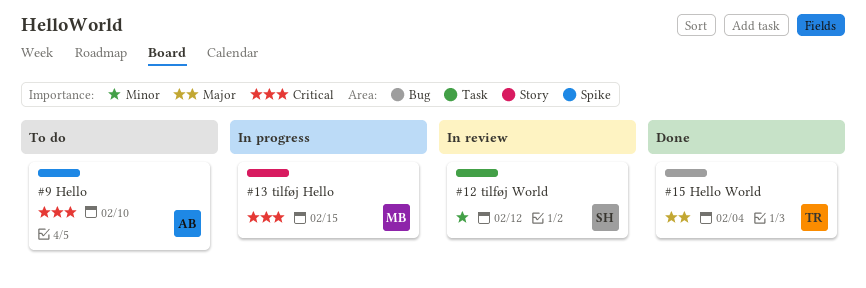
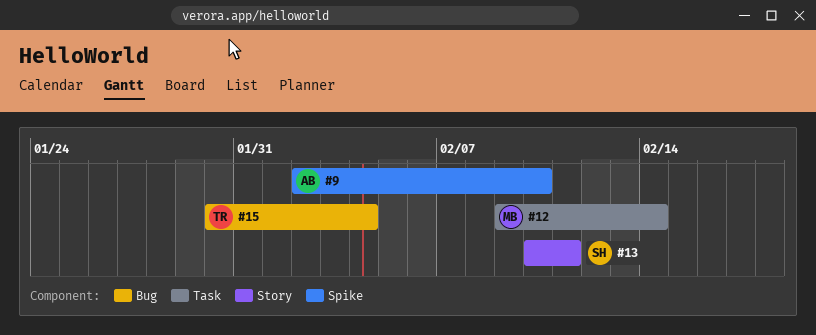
#12, owner: SH -> MB
#12, due: Feb 12 -> Feb 14
#13, owner: MB -> SH
#13, due: Feb 15 -> Feb 11

